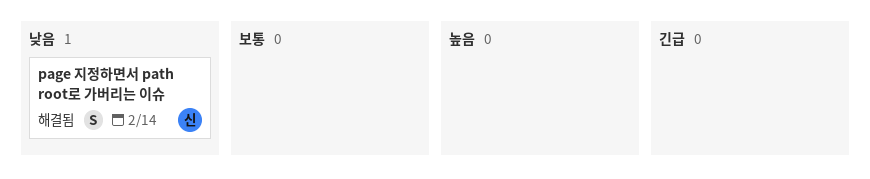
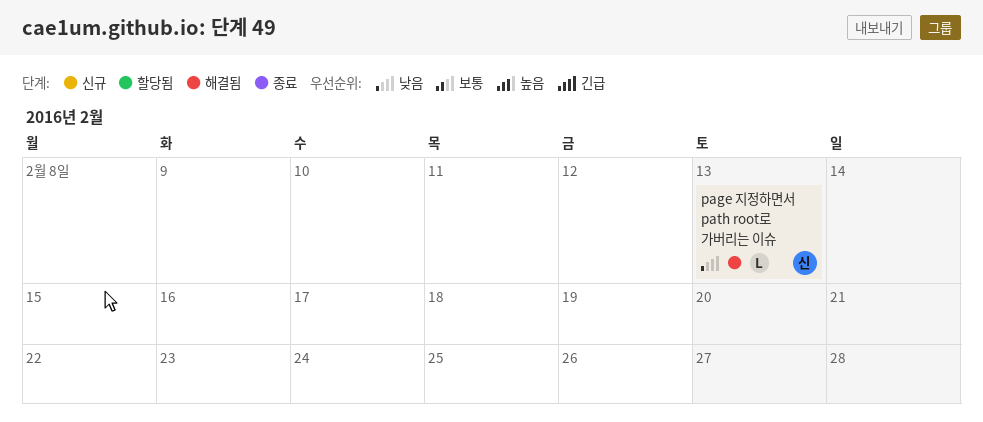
page 지정하면서 path root로 가버리는 이슈, estimate: S -> L
page 지정하면서 path root로 가버리는 이슈, due: Feb 14 -> Feb 13

